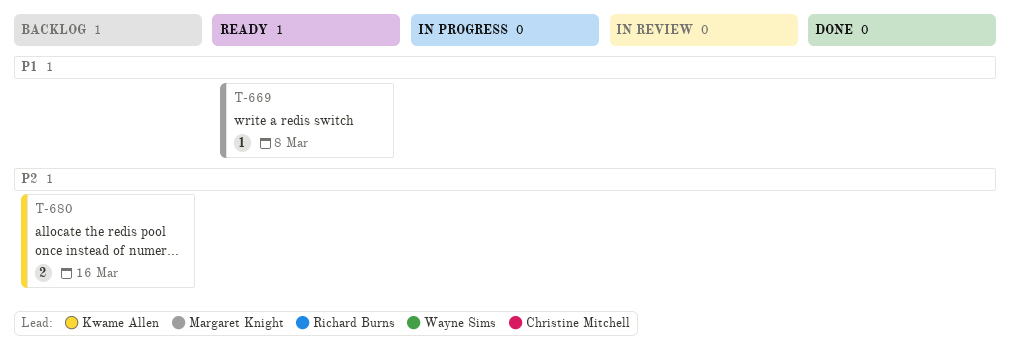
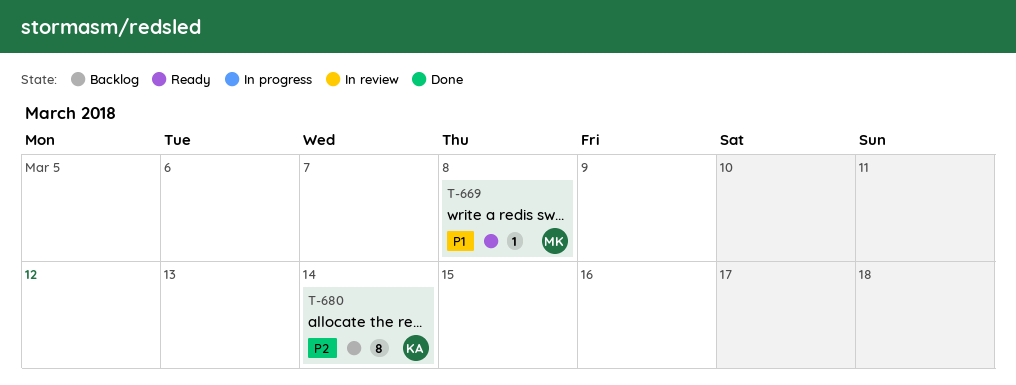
T-680, estimate: 2 -> 8
T-680, due: Mar 16 -> Mar 14

